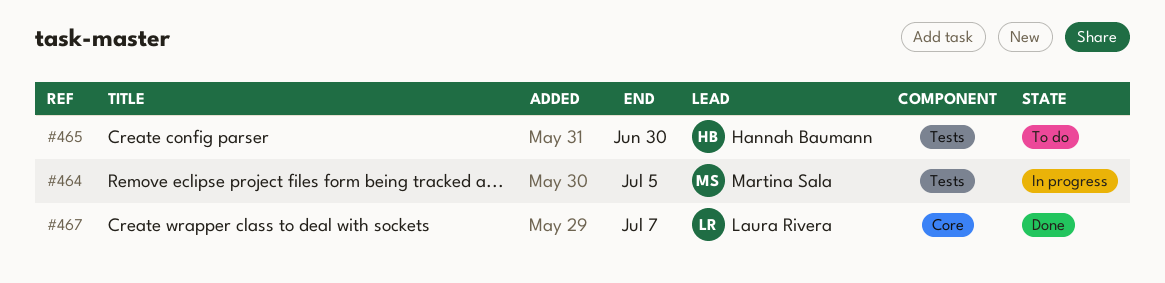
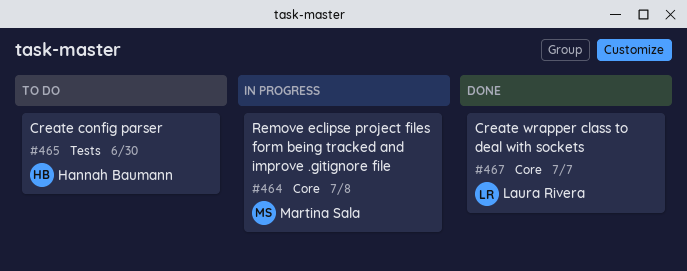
#464, label: Tests -> Core
#464, due: Jul 5 -> Jul 8

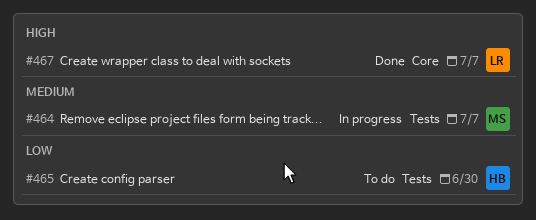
#464, label: Core -> Tests
#464, due: Jul 8 -> Jul 7

